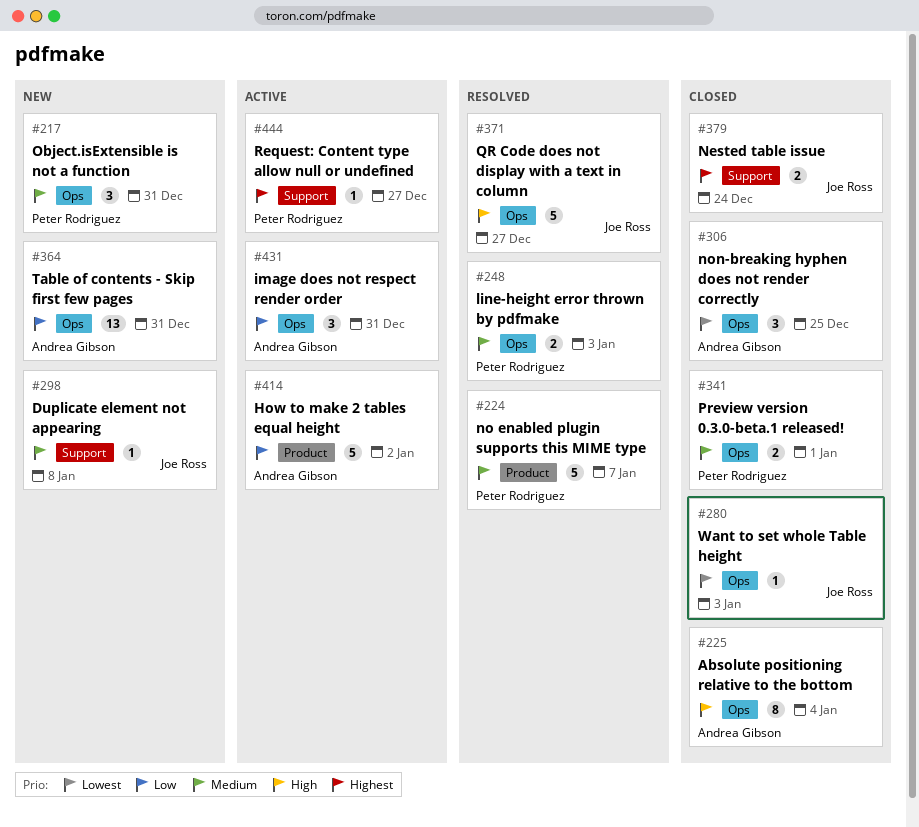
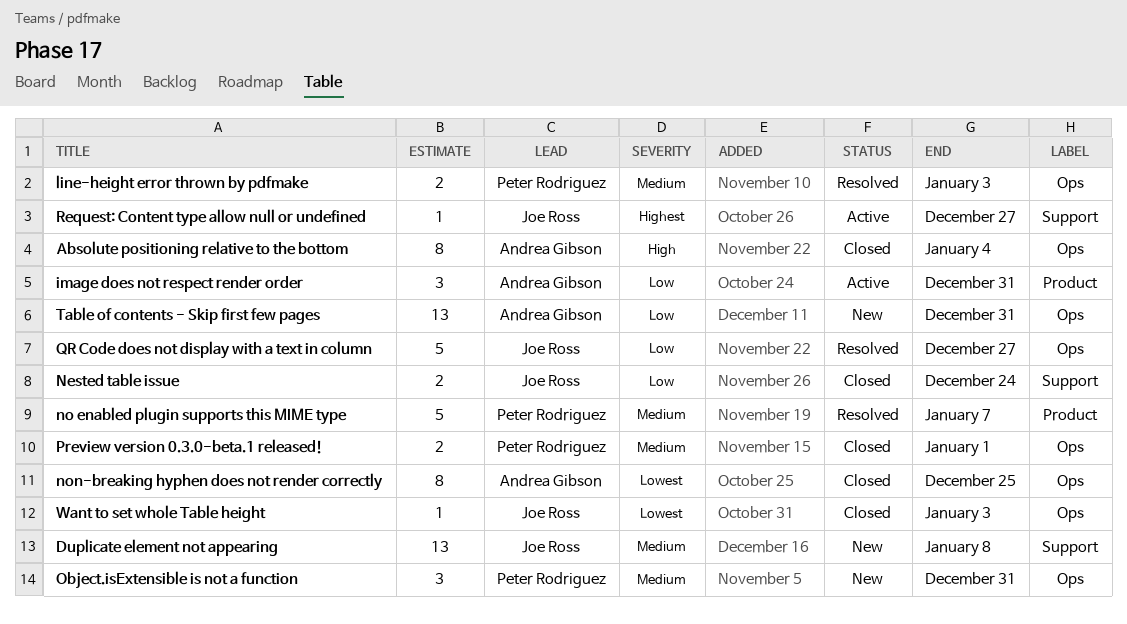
Duplicate element not appearing, estimate: 1 -> 13
How to make 2 tables equal height: present -> none
image does not respect render order, label: Ops -> Product
Nested table issue, priority: Highest -> Low
non-breaking hyphen does not render correctly, estimate: 3 -> 8
QR Code does not display with a text in column, priority: High -> Low
Request: Content type allow null or undefined, owner: Peter Rodriguez -> Joe Ross

